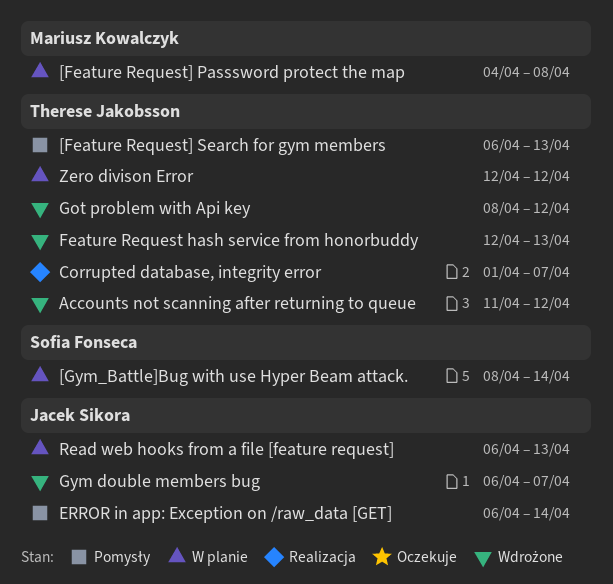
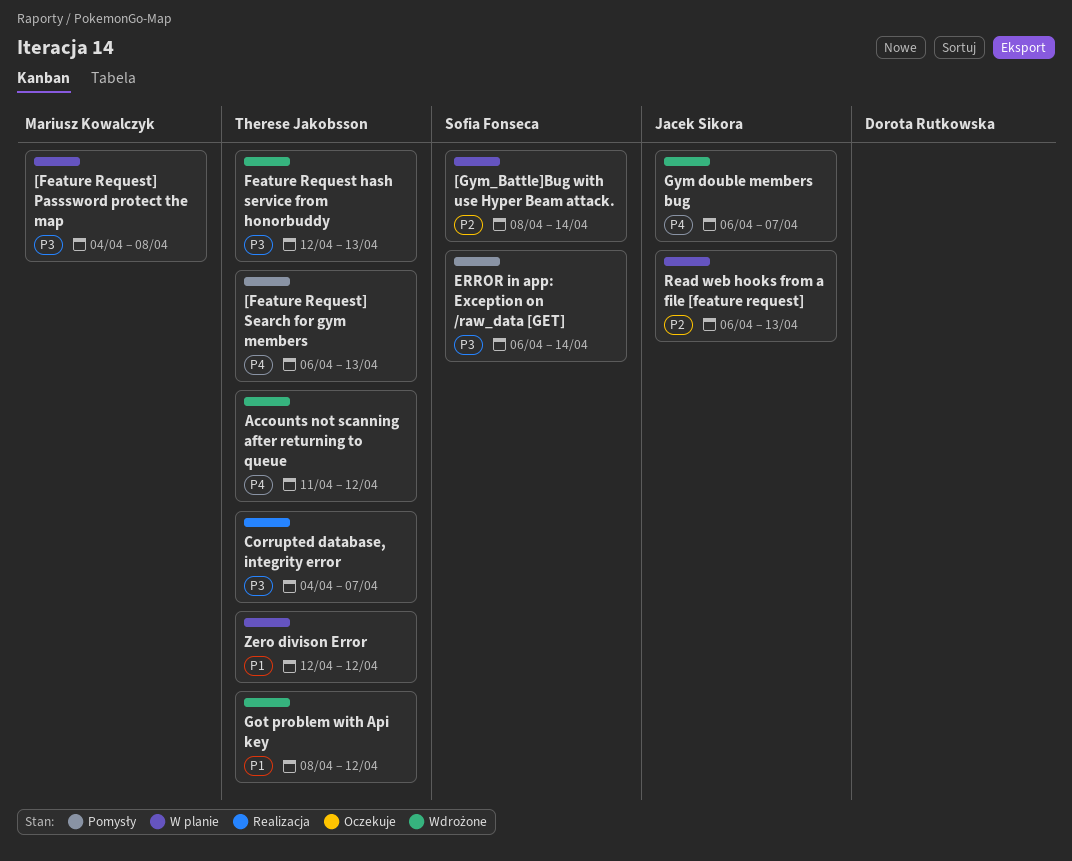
Corrupted database, integrity error, start: Apr 1 -> Apr 4
ERROR in app: Exception on /raw_data [GET], owner: Jacek Sikora -> Sofia Fonseca

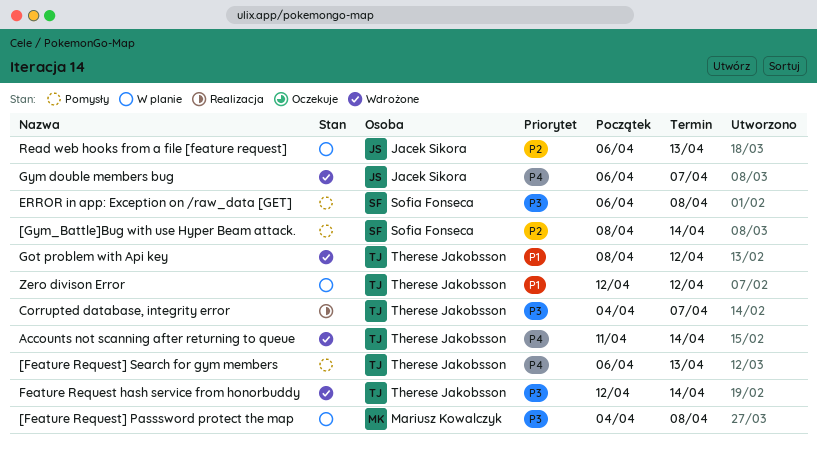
[Gym_Battle]Bug with use Hyper Beam attack., status: W planie -> Pomysły
Accounts not scanning after returning to queue, due: Apr 12 -> Apr 14
ERROR in app: Exception on /raw_data [GET], due: Apr 14 -> Apr 8
Feature Request hash service from honorbuddy, due: Apr 13 -> Apr 14

